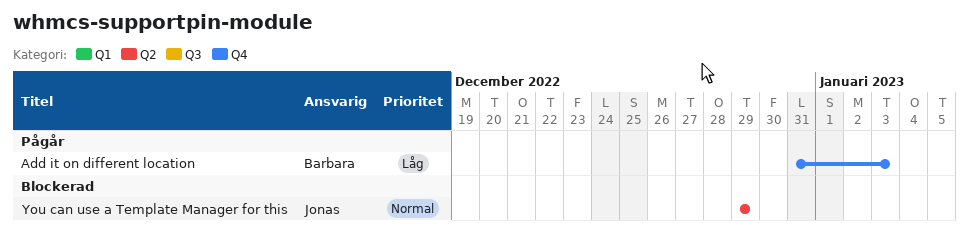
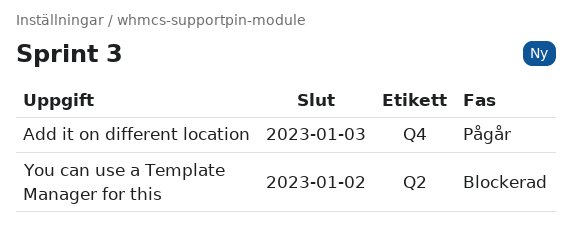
You can use a Template Manager for this, due: Dec 29 -> Jan 2

